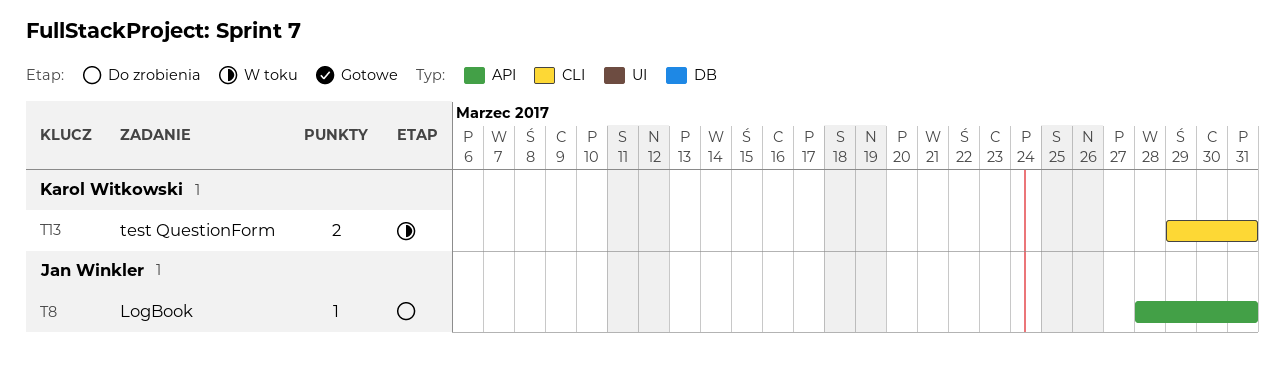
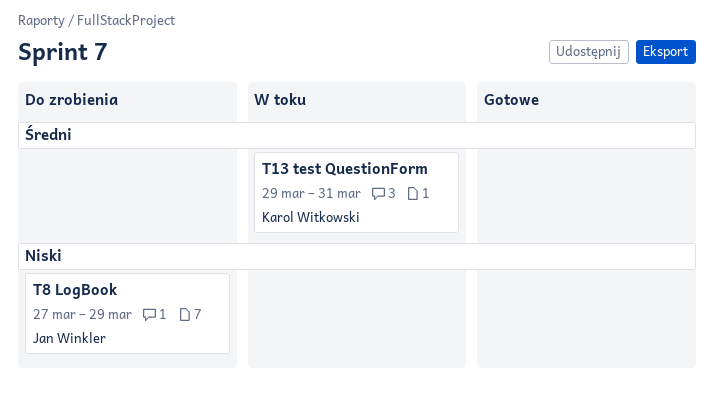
T8, start: Mar 28 -> Mar 27
T8, due: Mar 31 -> Mar 29

